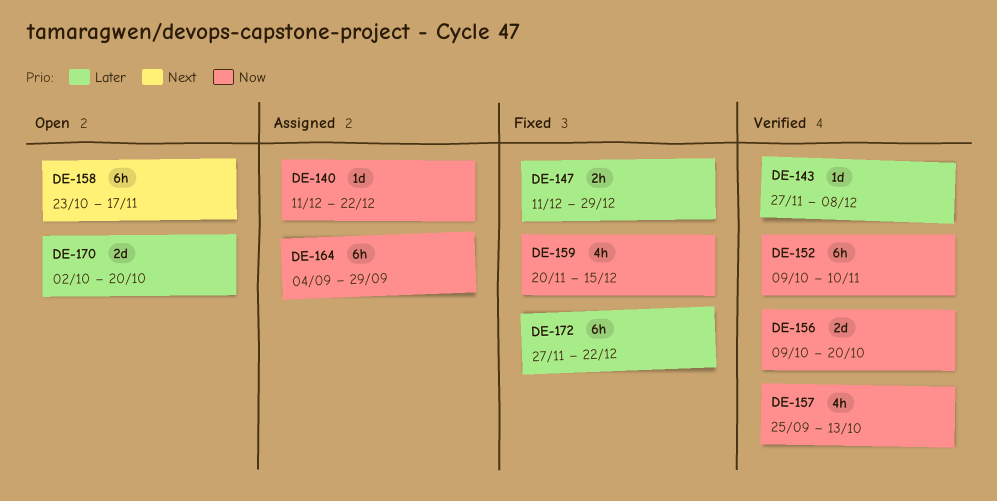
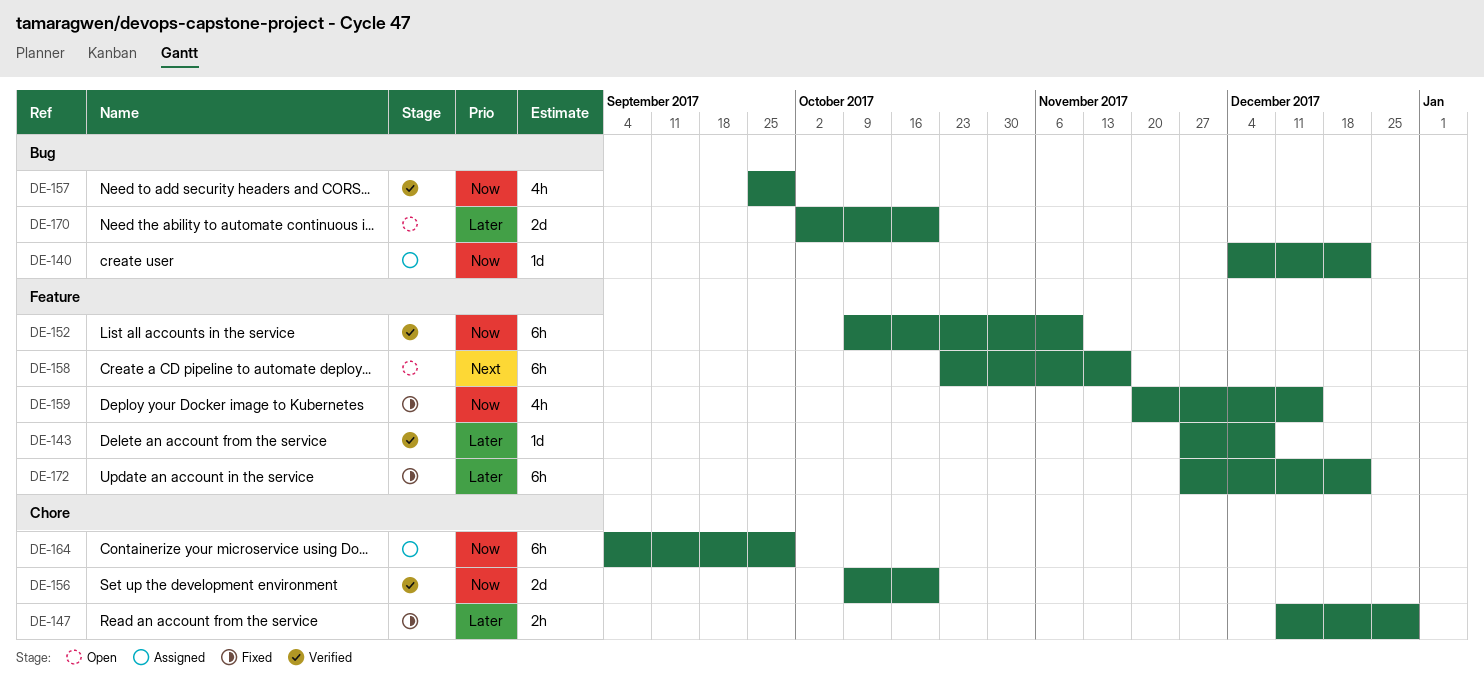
DE-140, start: Dec 11 -> Dec 4
DE-157, due: Oct 13 -> Sep 29

